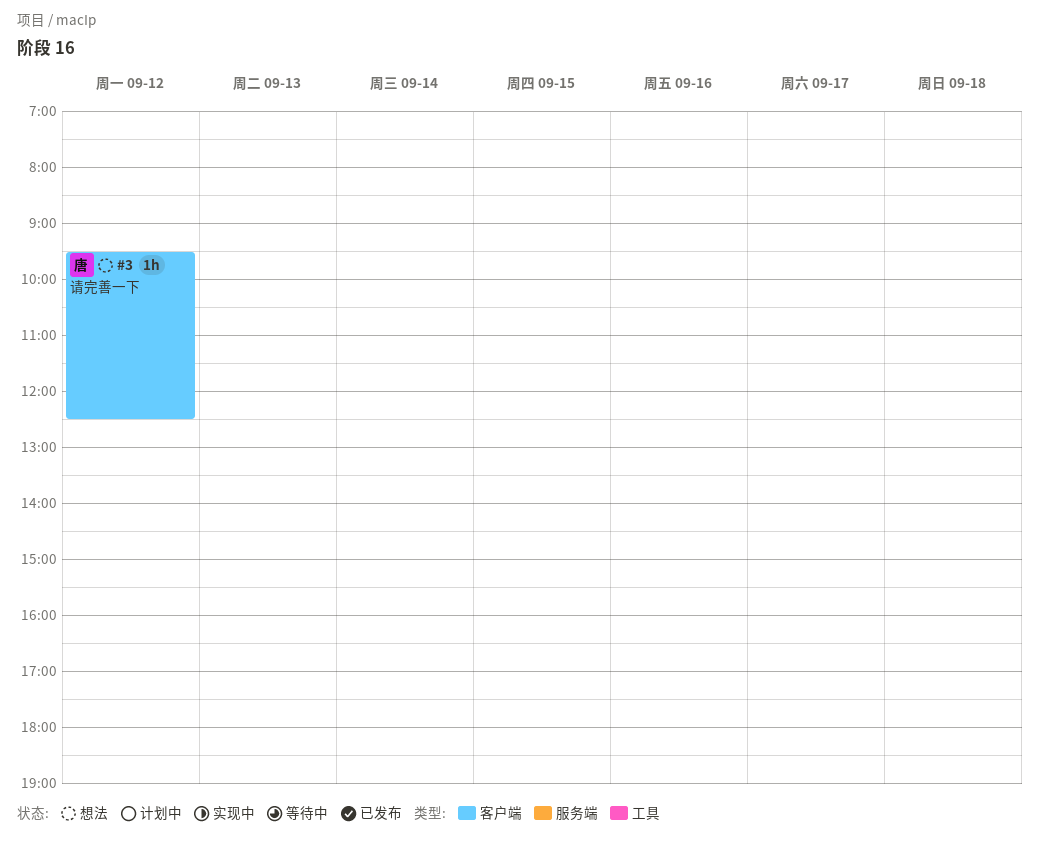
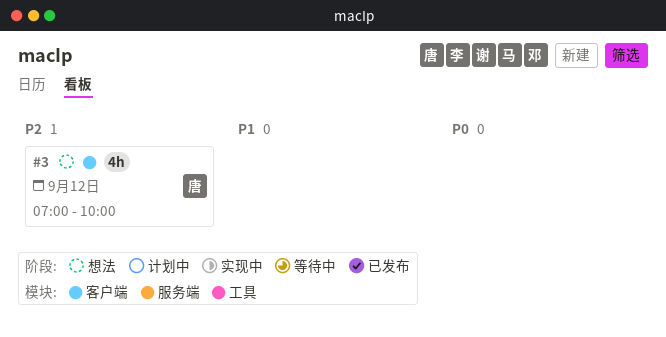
#3, estimate: 1h -> 4h
#3, begins: 09:30 -> 07:00
#3, ends: 12:30 -> 10:00

